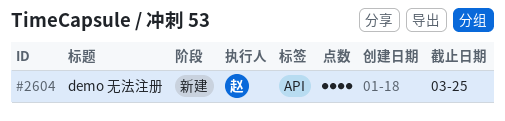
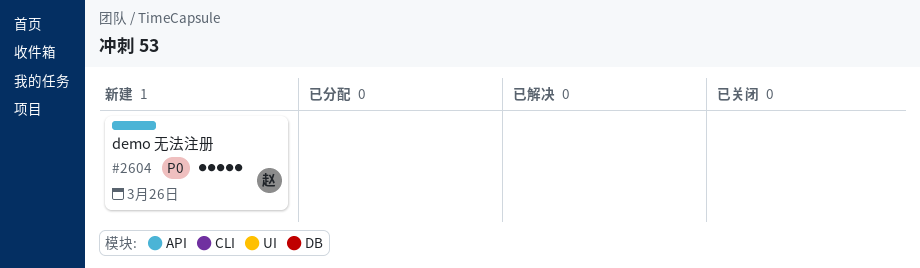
#2604, estimate: 4 -> 5
#2604, due: Mar 25 -> Mar 26

